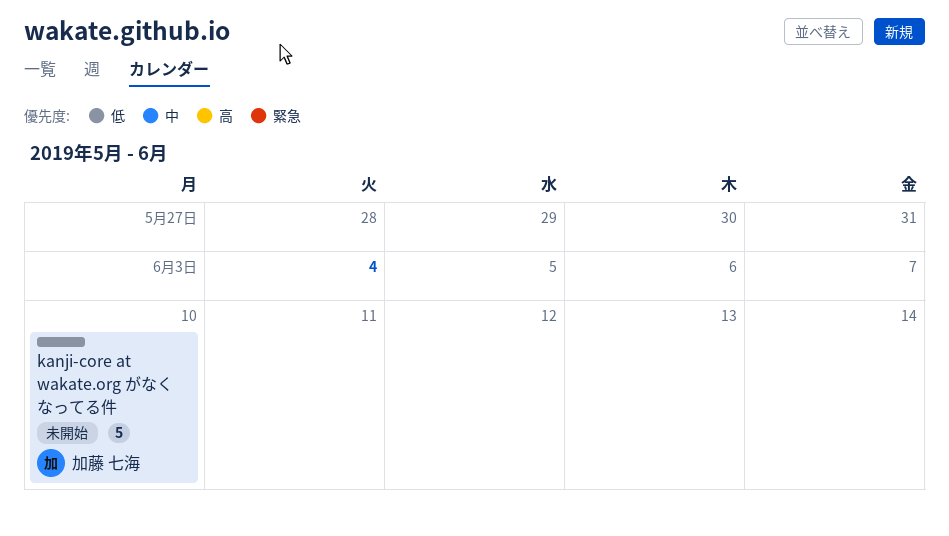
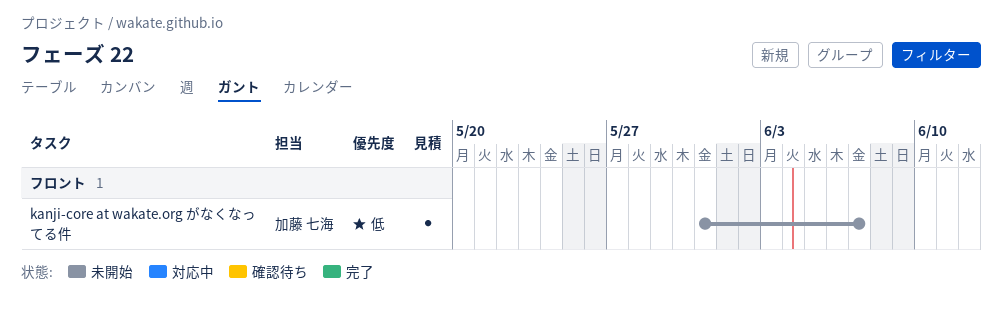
kanji-core at wakate.org がなくなってる件, estimate: 5 -> 1
kanji-core at wakate.org がなくなってる件, due: Jun 10 -> Jun 7

